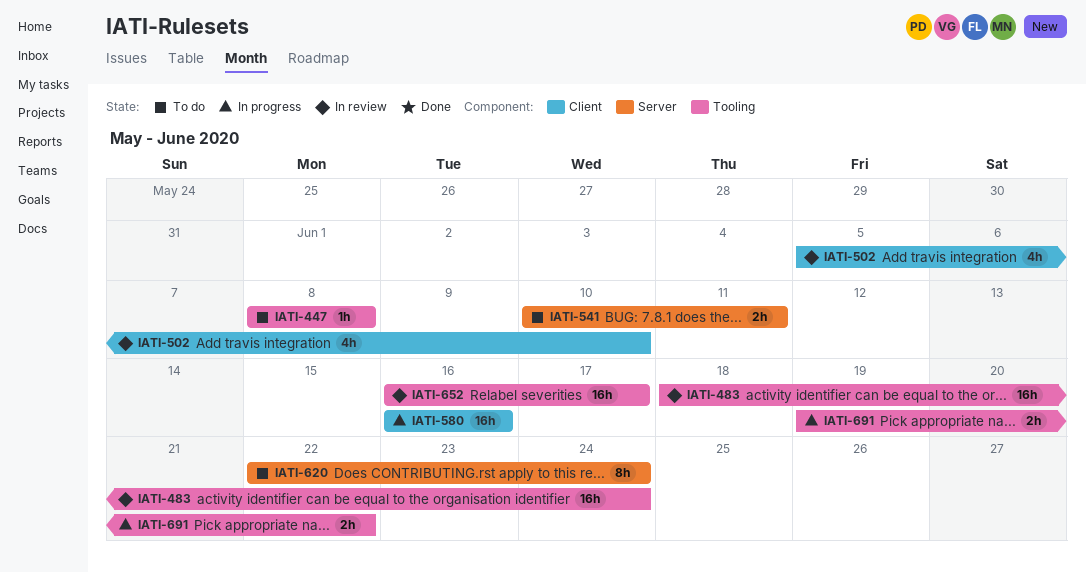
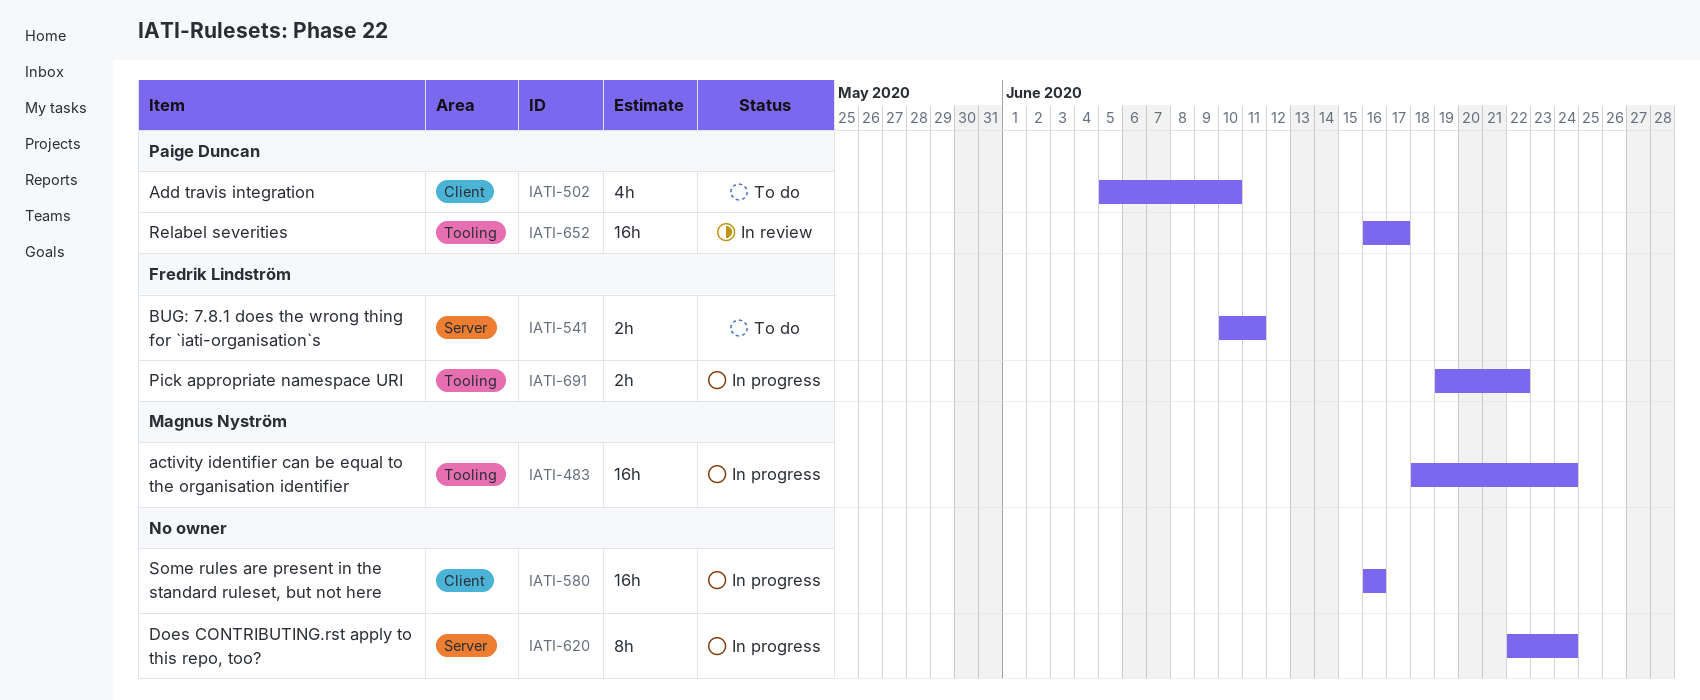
IATI-447: present -> none
IATI-483, status: In review -> In progress
IATI-502, status: In review -> To do
IATI-620, status: To do -> In progress

